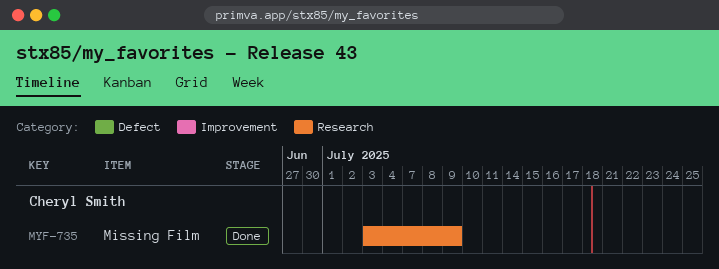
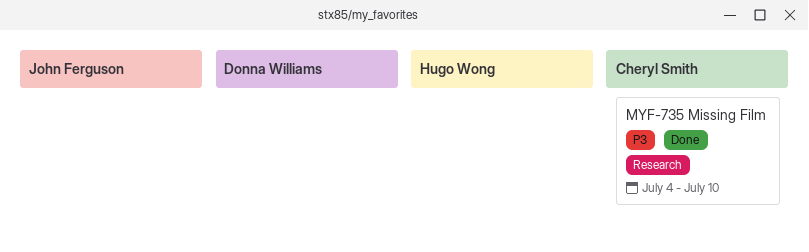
MYF-735, start: Jul 3 -> Jul 4
MYF-735, due: Jul 9 -> Jul 10

